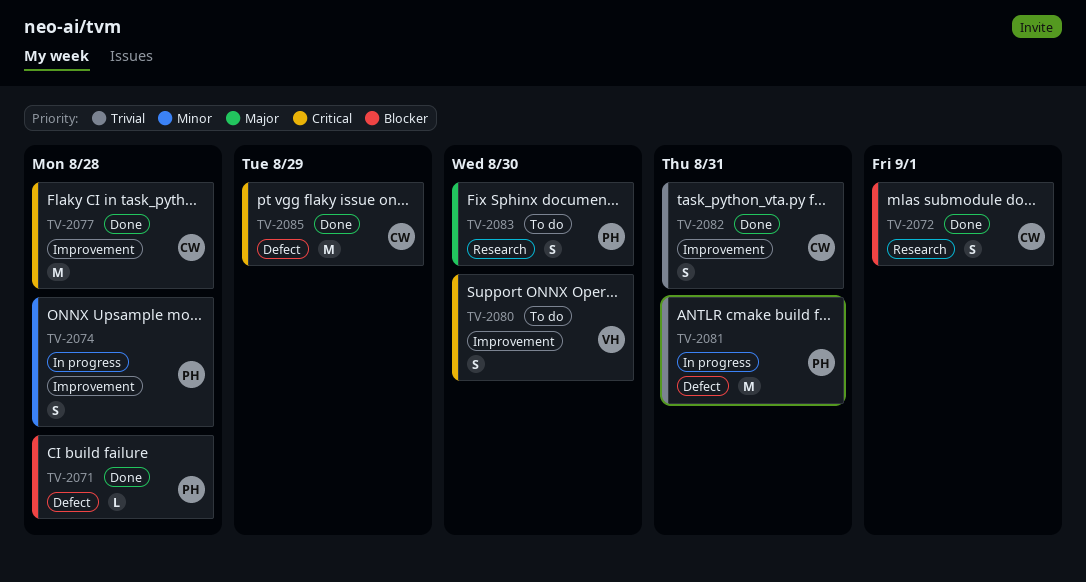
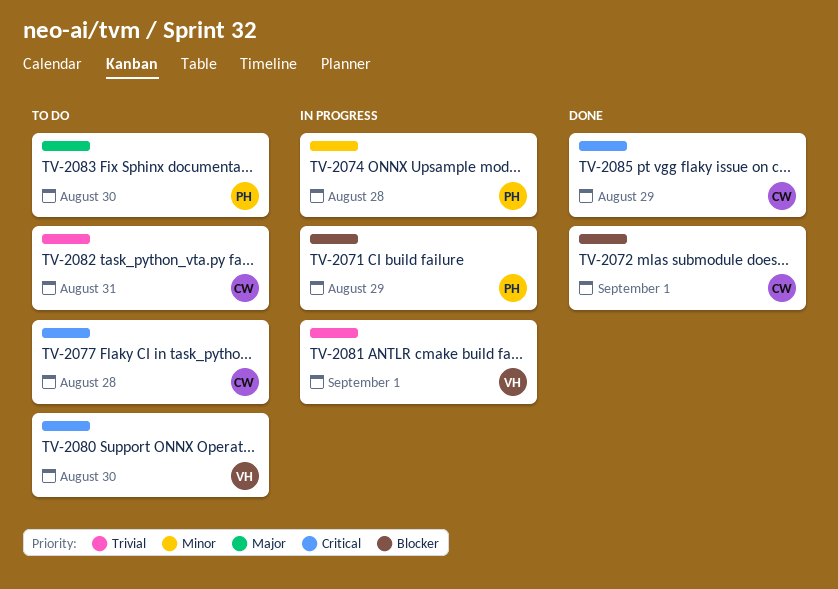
TV-2071, status: Done -> In progress
TV-2071, due: Aug 28 -> Aug 29
TV-2077, status: Done -> To do
TV-2081, owner: PH -> VH
TV-2081, due: Aug 31 -> Sep 1
TV-2082, status: Done -> To do

